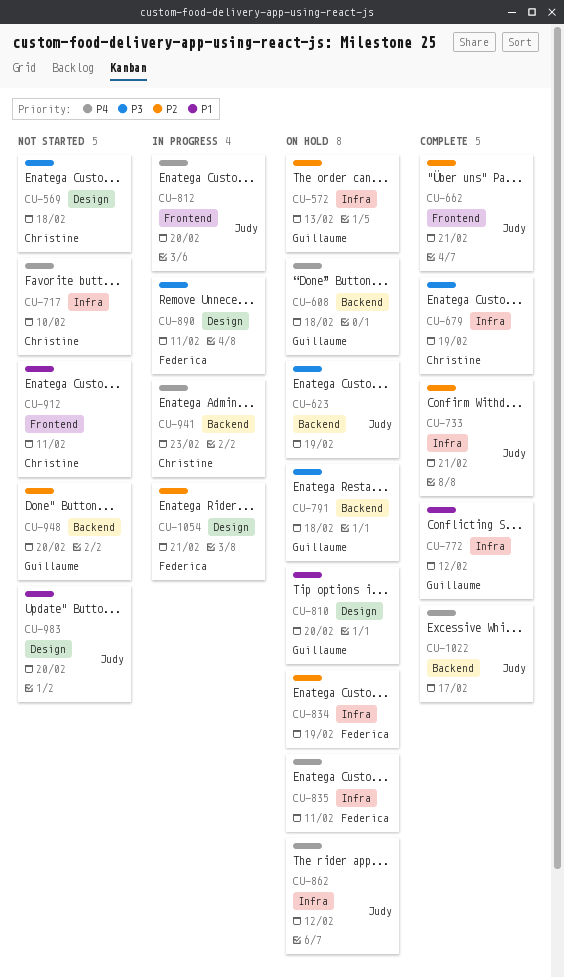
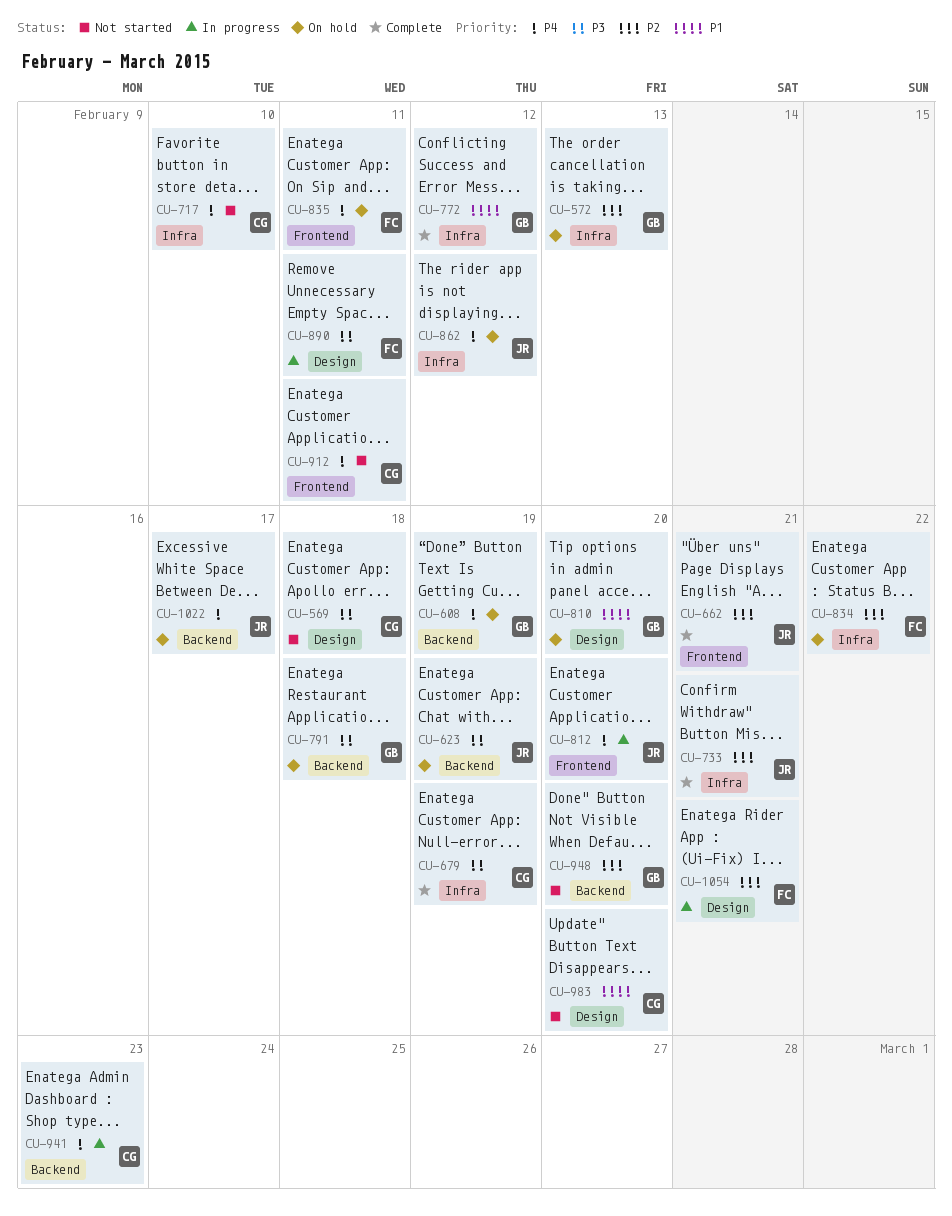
CU-608, due: Feb 18 -> Feb 19
CU-834, due: Feb 19 -> Feb 22
CU-835, label: Infra -> Frontend
CU-912, priority: P1 -> P4
CU-983, owner: Judy -> Christine
CU-1022, status: Complete -> On hold

